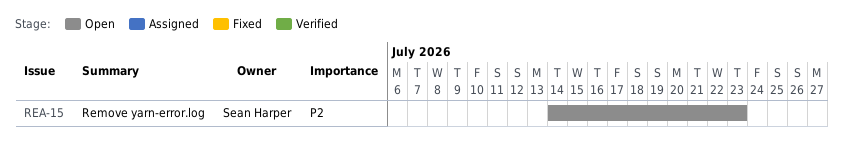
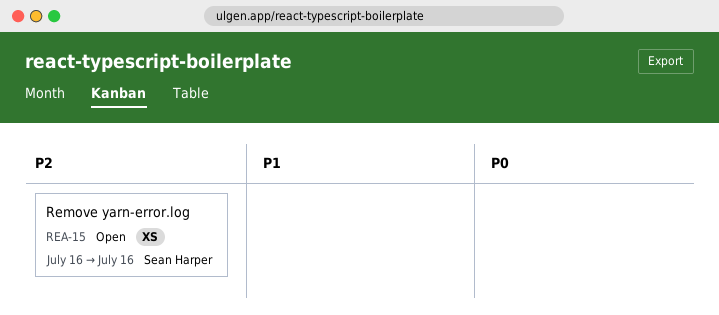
REA-15, start: Jul 14 -> Jul 16
REA-15, due: Jul 23 -> Jul 16

